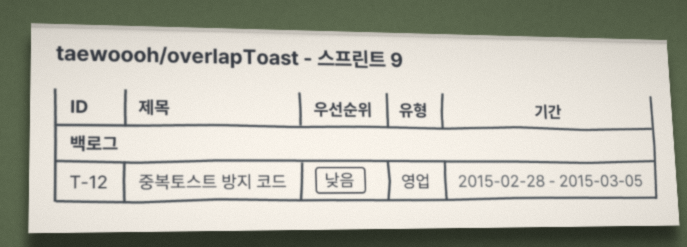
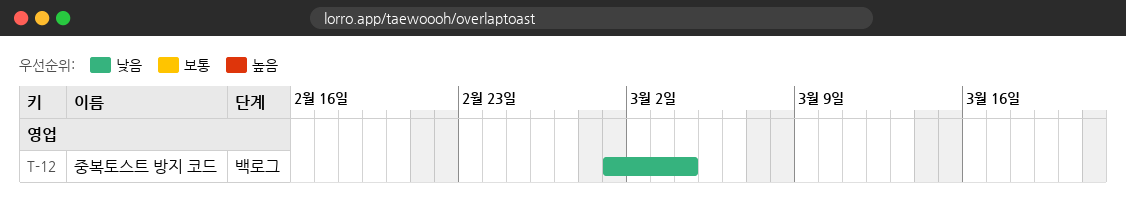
T-12, start: Feb 28 -> Mar 1
T-12, due: Mar 5 -> Mar 4

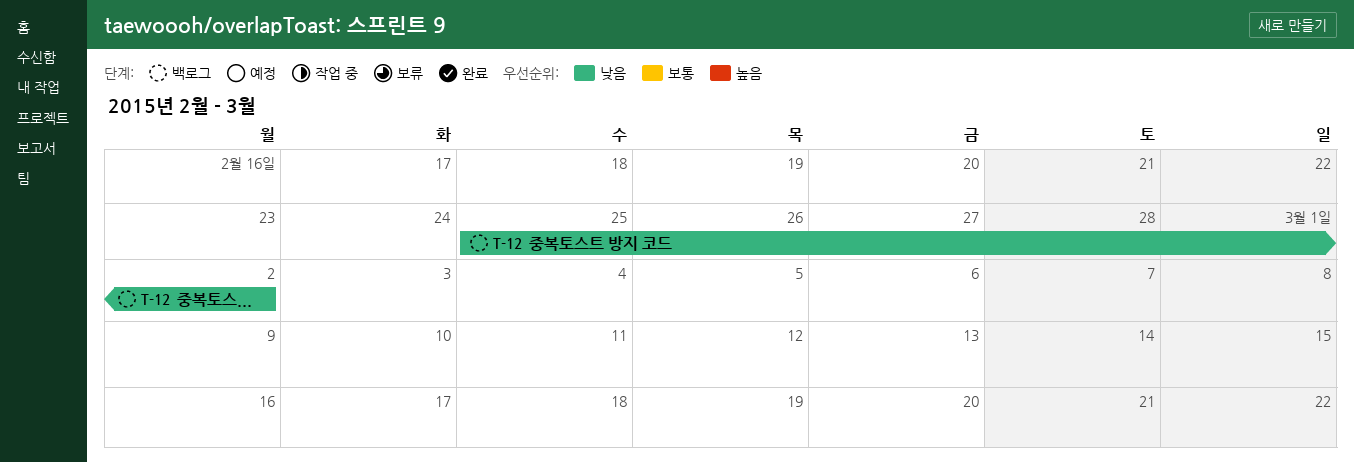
T-12, start: Mar 1 -> Feb 25
T-12, due: Mar 4 -> Mar 2

